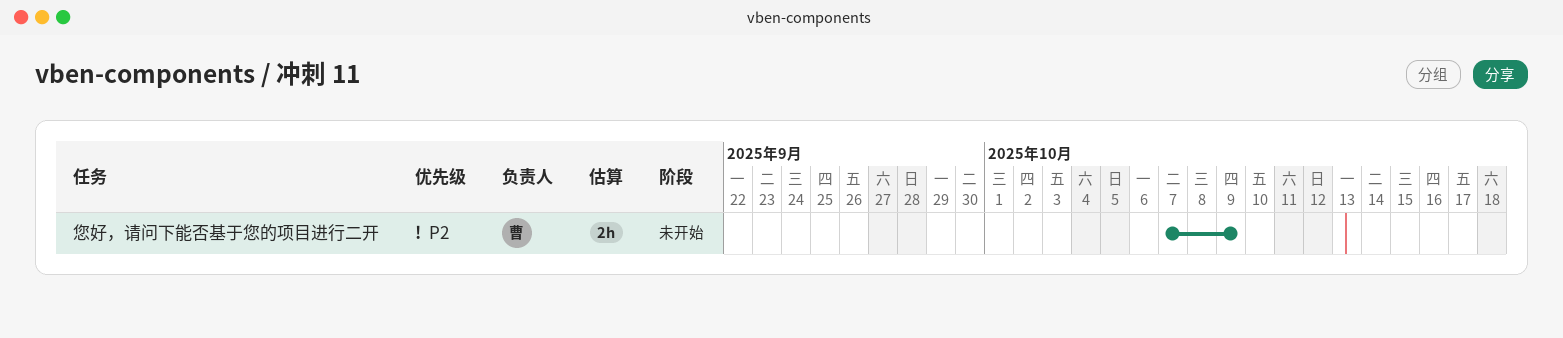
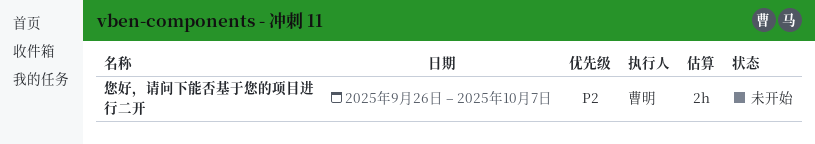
您好，请问下能否基于您的项目进行二开, start: Oct 7 -> Sep 26
您好，请问下能否基于您的项目进行二开, due: Oct 9 -> Oct 7

